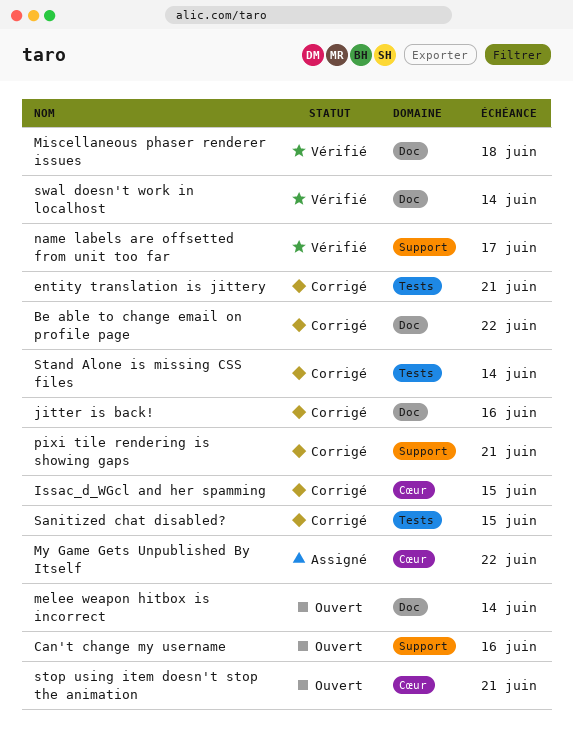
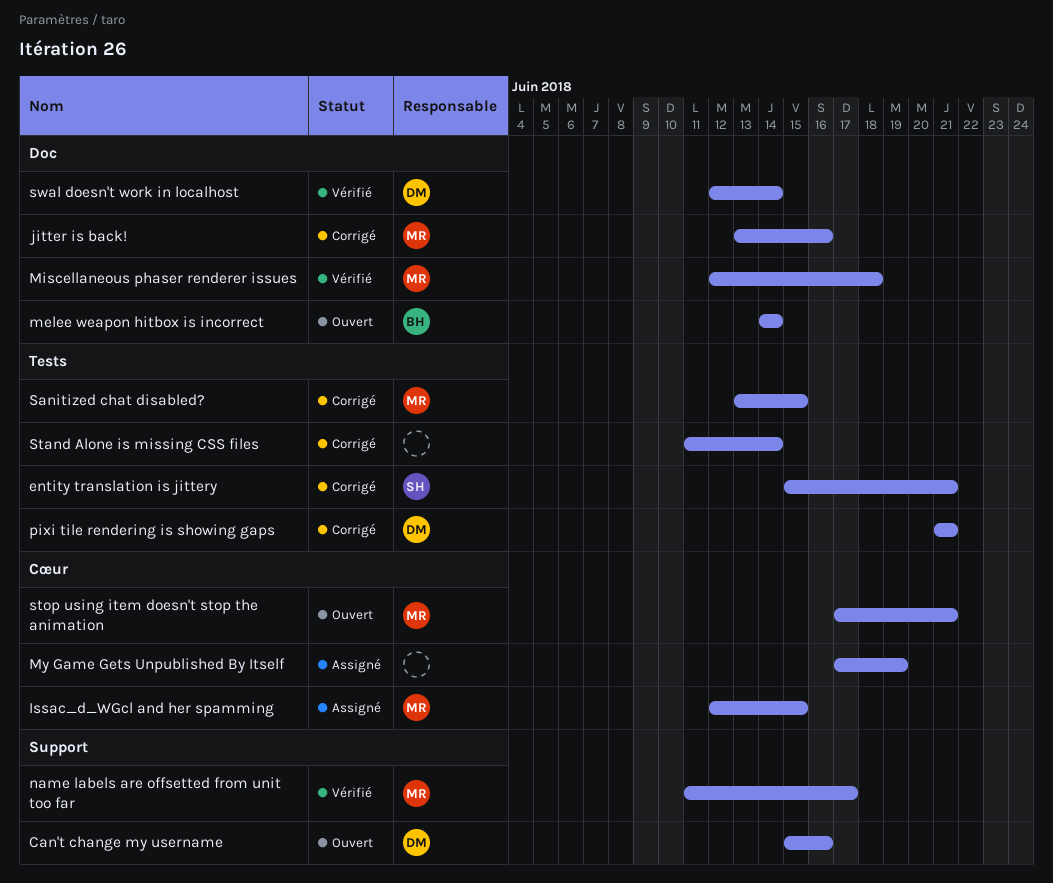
Be able to change email on profile page: present -> none
Issac_d_WGcl and her spamming, status: Corrigé -> Assigné
My Game Gets Unpublished By Itself, due: Jun 22 -> Jun 19
pixi tile rendering is showing gaps, label: Support -> Tests

